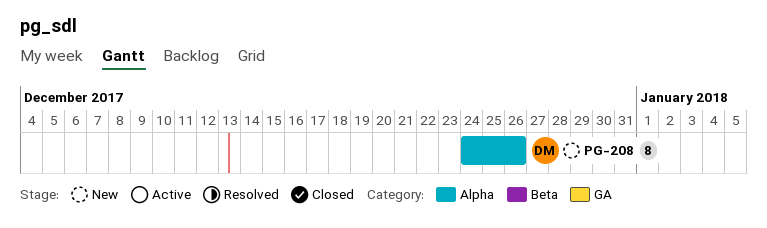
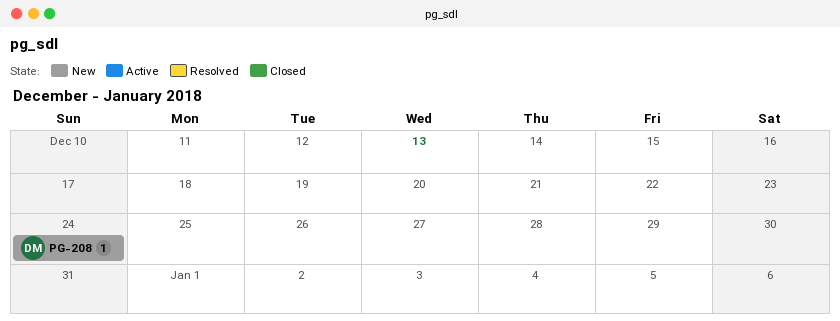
PG-208, estimate: 8 -> 1
PG-208, due: Dec 26 -> Dec 24

